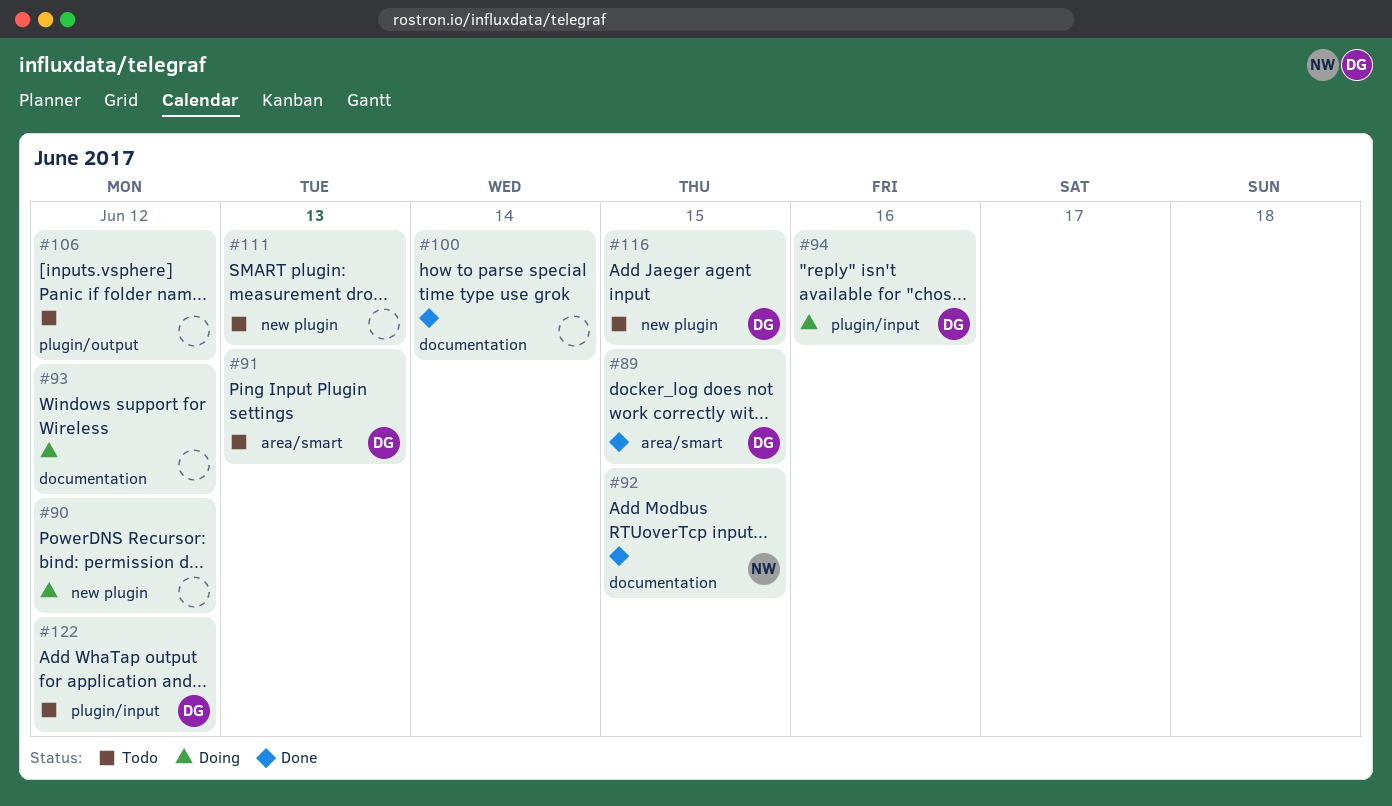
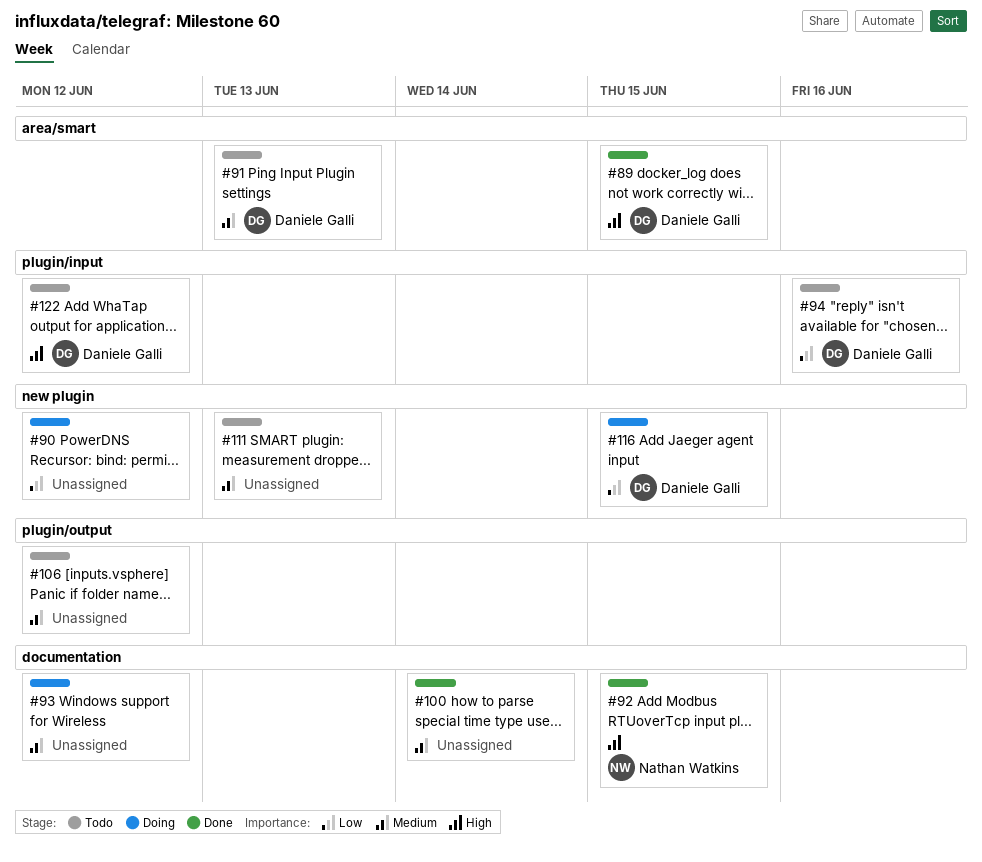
#94, status: Doing -> Todo
#116, status: Todo -> Doing

